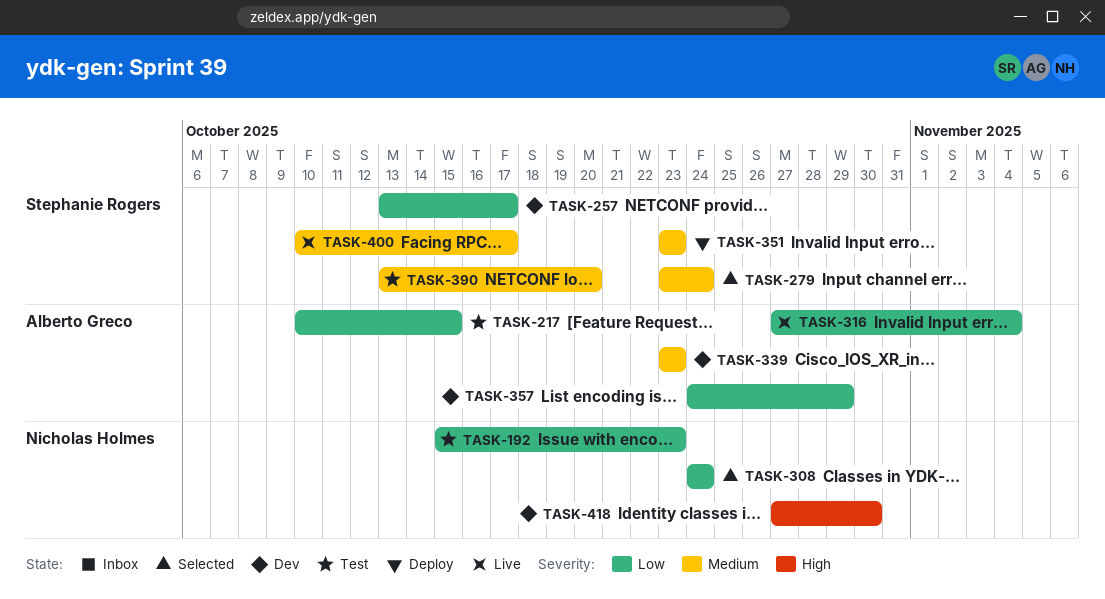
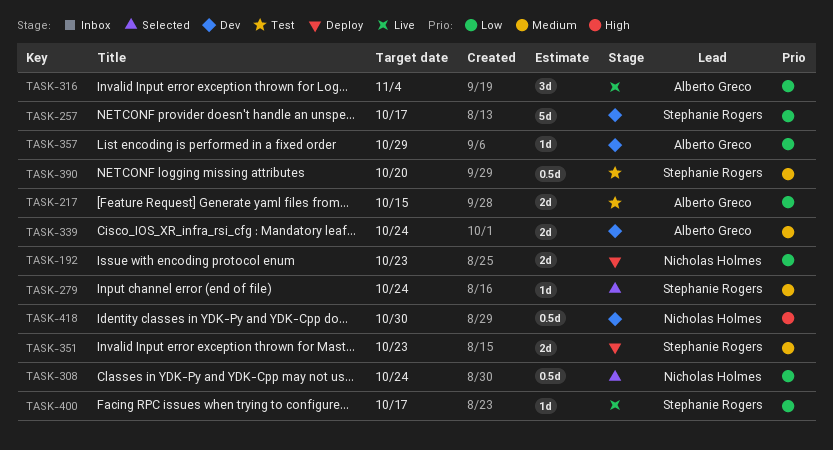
TASK-192, status: Test -> Deploy
TASK-339, due: Oct 23 -> Oct 24
TASK-400, priority: Medium -> Low

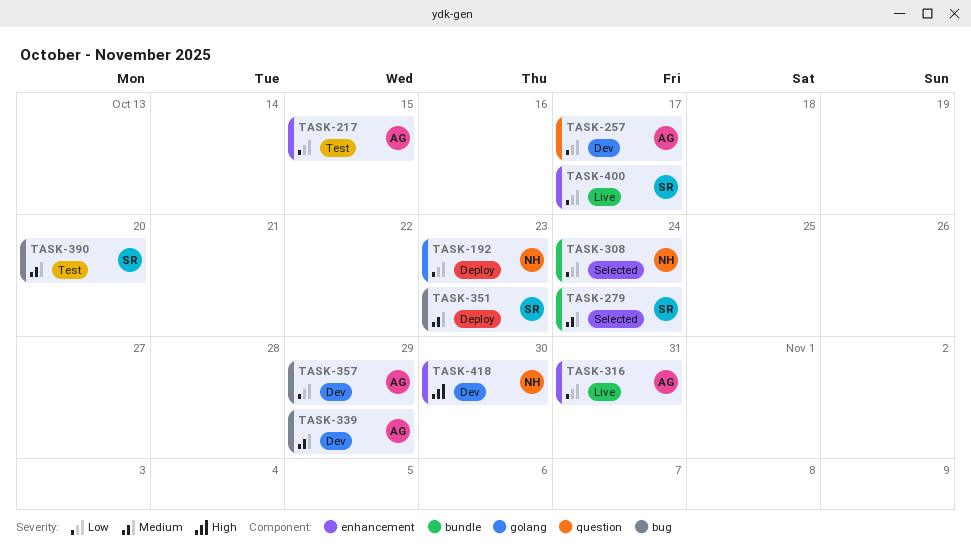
TASK-257, owner: Stephanie Rogers -> Alberto Greco
TASK-316, due: Nov 4 -> Oct 31
TASK-339, due: Oct 24 -> Oct 29

